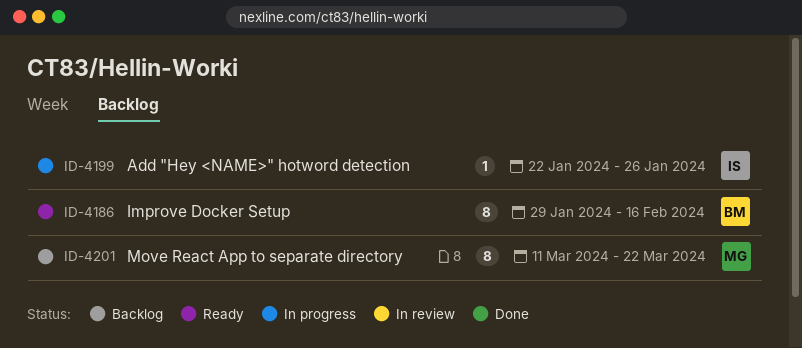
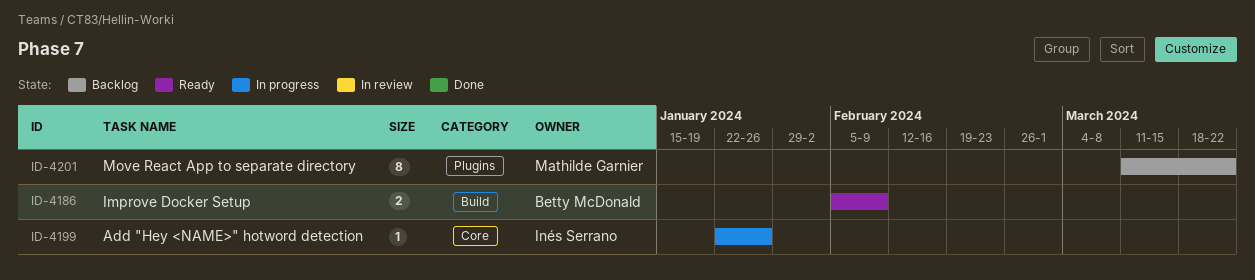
ID-4186, estimate: 8 -> 2
ID-4186, start: Jan 29 -> Feb 5
ID-4186, due: Feb 16 -> Feb 9

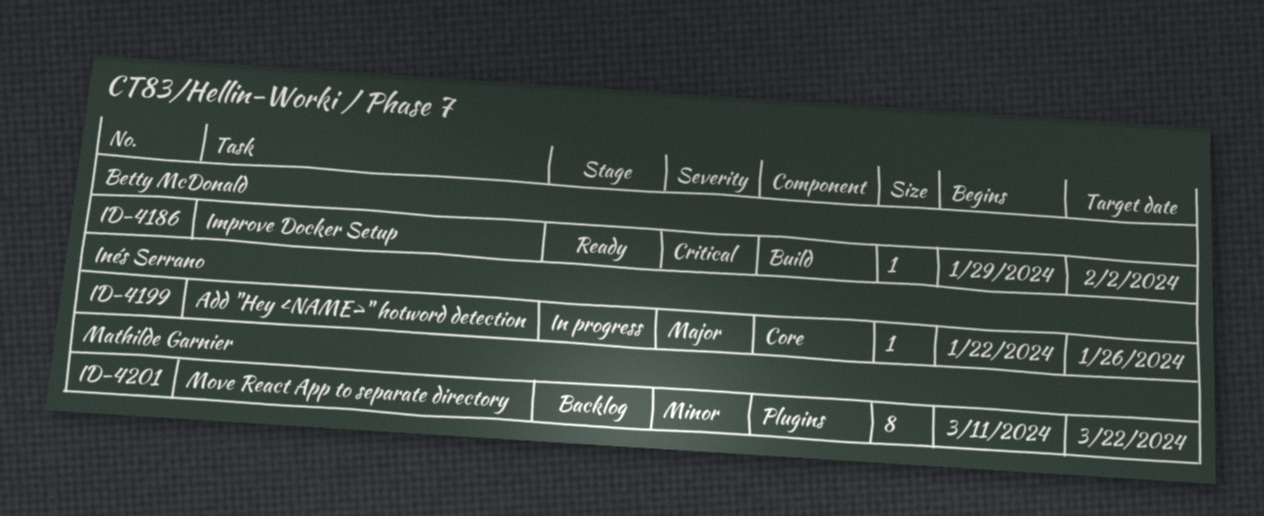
ID-4186, estimate: 2 -> 1
ID-4186, start: Feb 5 -> Jan 29
ID-4186, due: Feb 9 -> Feb 2

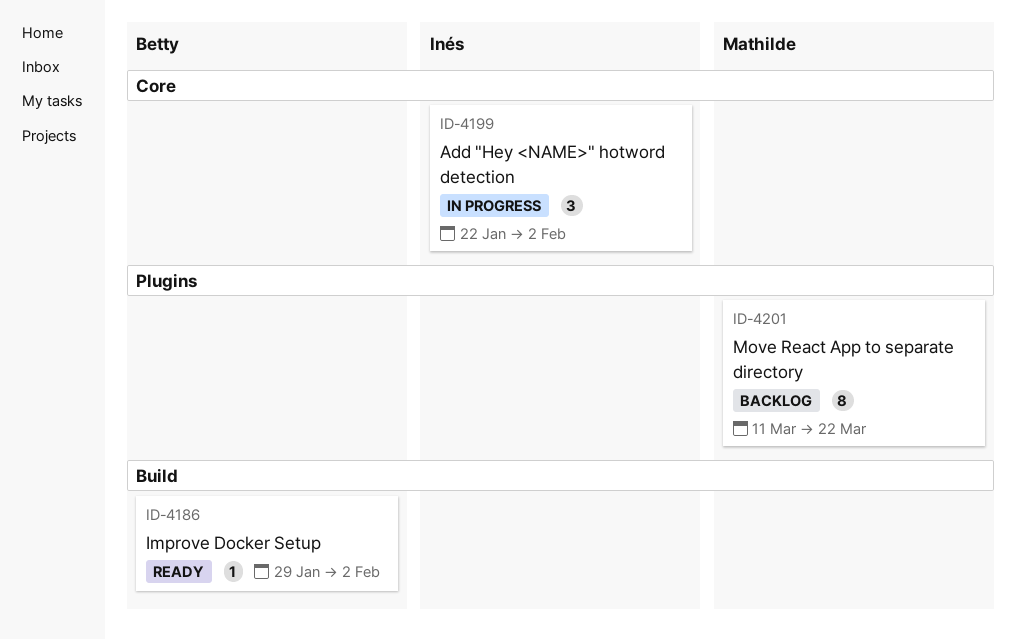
ID-4199, estimate: 1 -> 3
ID-4199, due: Jan 26 -> Feb 2

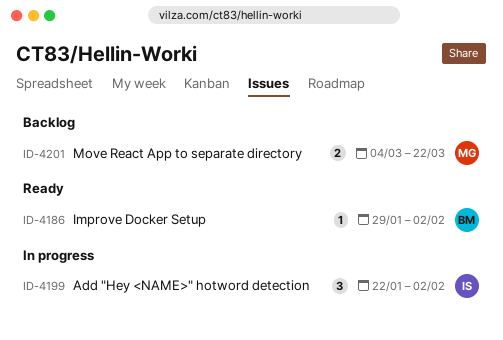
ID-4201, estimate: 8 -> 2
ID-4201, start: Mar 11 -> Mar 4

